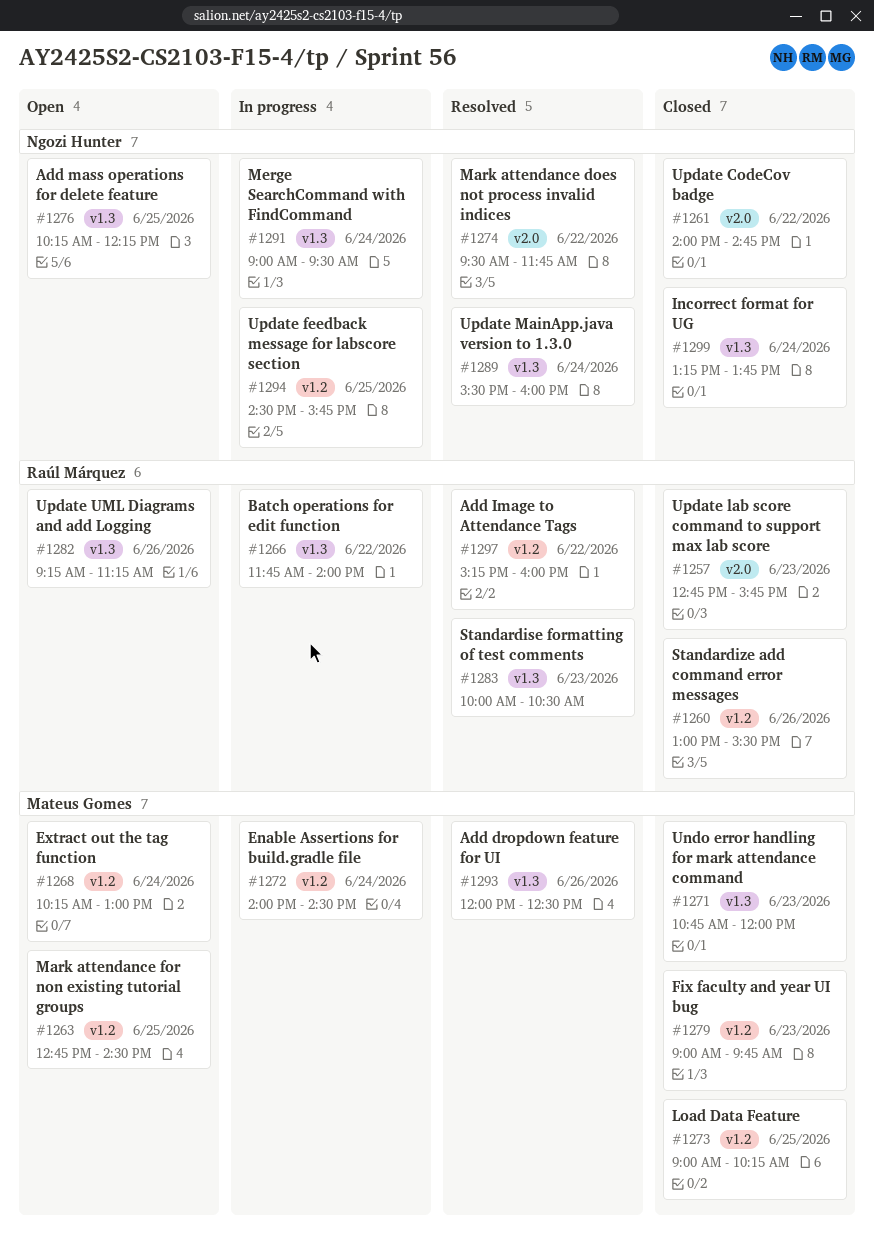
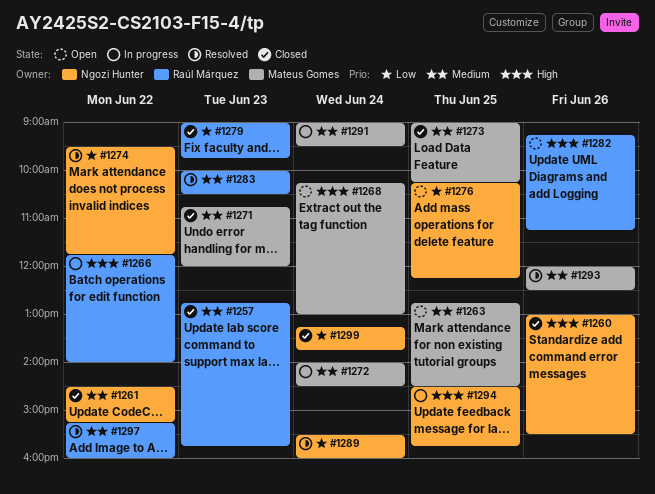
#1260, owner: Raúl Márquez -> Ngozi Hunter
#1261, begins: 14:00 -> 14:30
#1261, ends: 14:45 -> 15:15
#1279, owner: Mateus Gomes -> Raúl Márquez
#1291, owner: Ngozi Hunter -> Mateus Gomes

